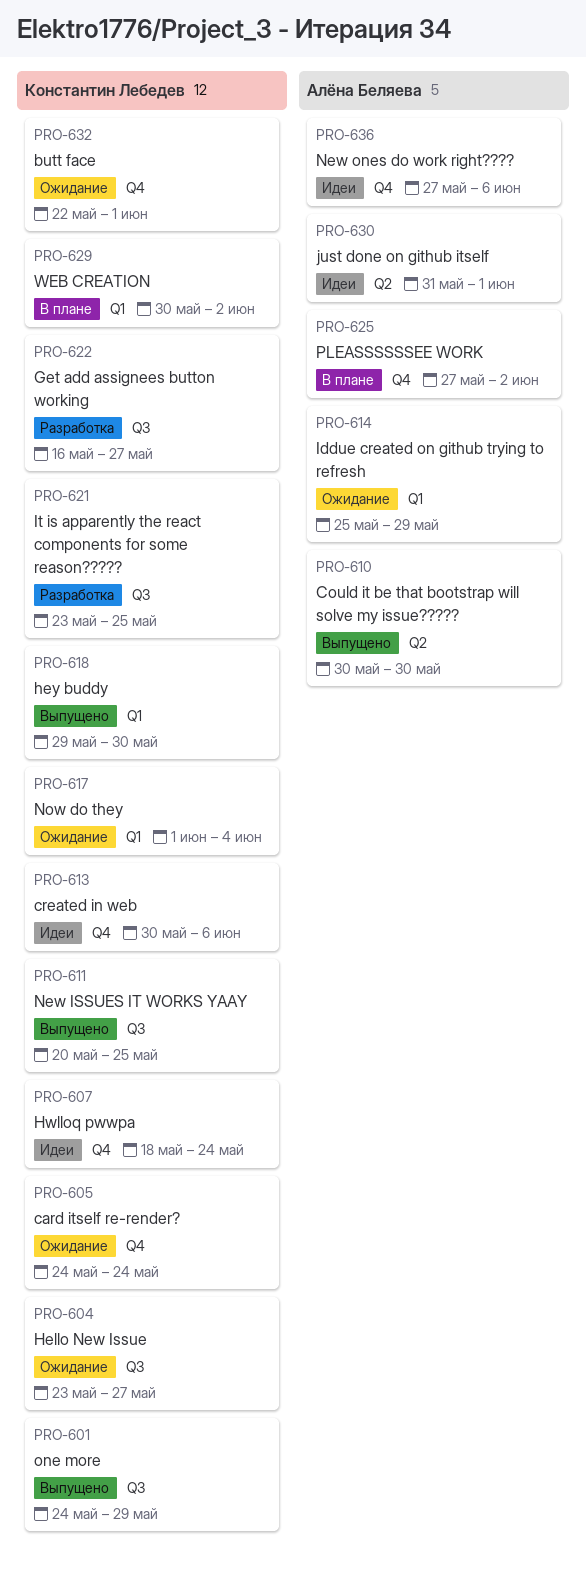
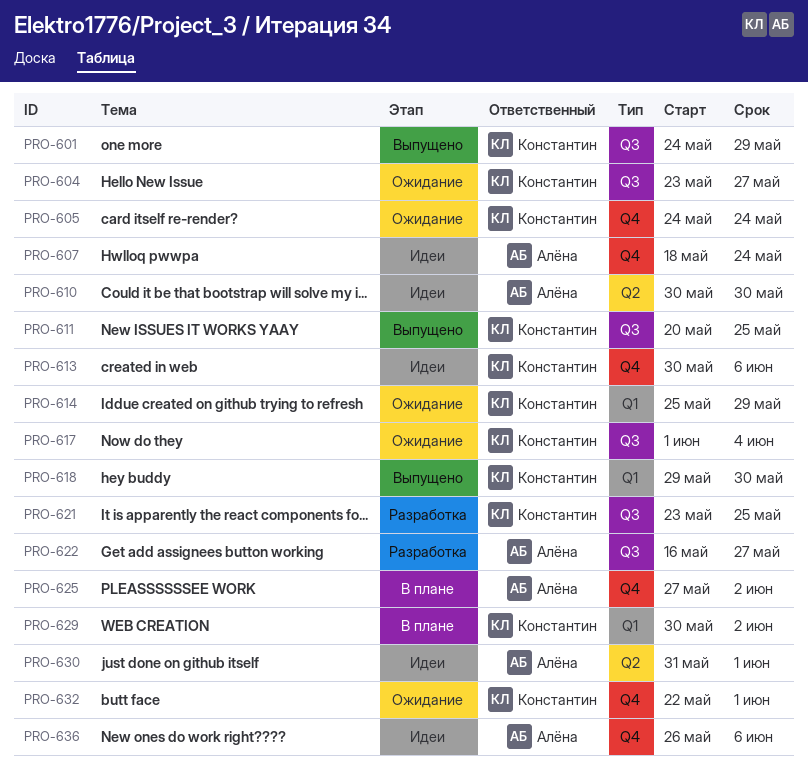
PRO-607, owner: Константин Лебедев -> Алёна Беляева
PRO-610, status: Выпущено -> Идеи
PRO-614, owner: Алёна Беляева -> Константин Лебедев
PRO-617, label: Q1 -> Q3
PRO-622, owner: Константин Лебедев -> Алёна Беляева
PRO-636, start: May 27 -> May 26

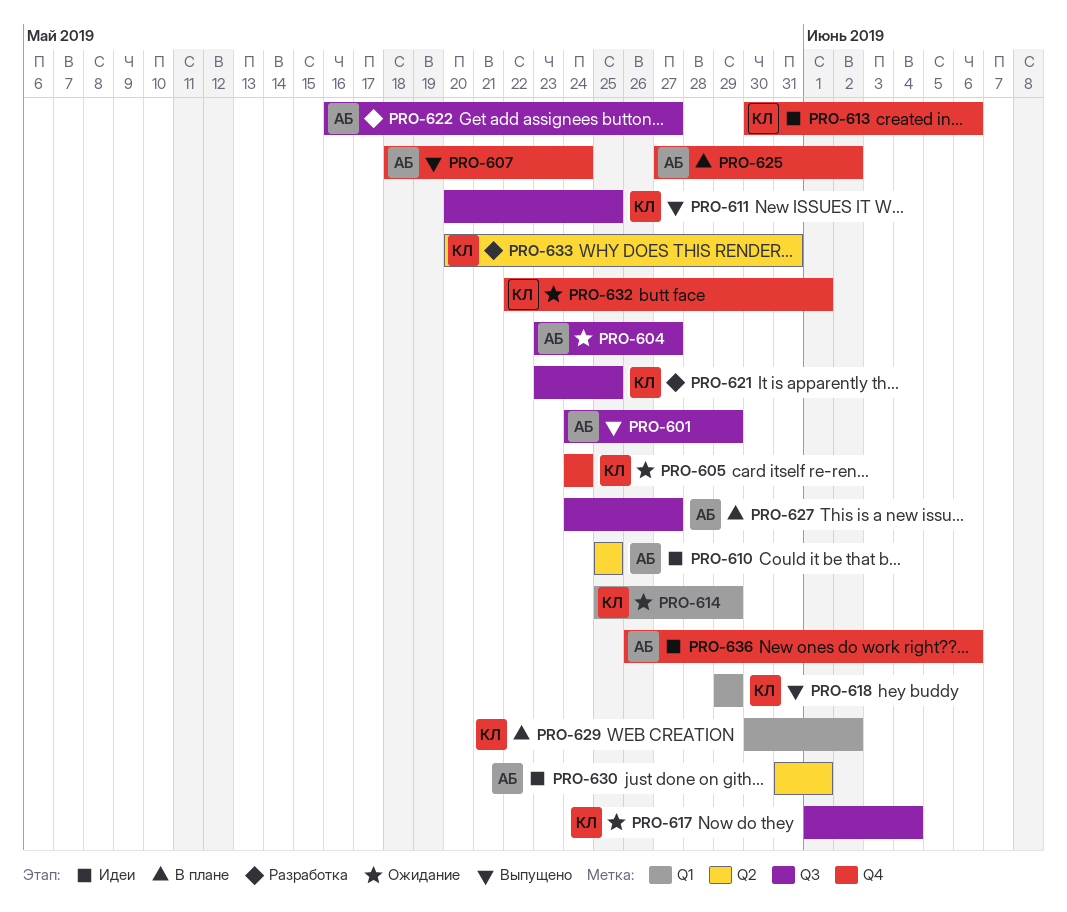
PRO-601, owner: Константин -> Алёна
PRO-604, owner: Константин -> Алёна
PRO-607, status: Идеи -> Выпущено
PRO-610, start: May 30 -> May 25
PRO-610, due: May 30 -> May 25
PRO-618, due: May 30 -> May 29
PRO-627: none -> present
PRO-633: none -> present

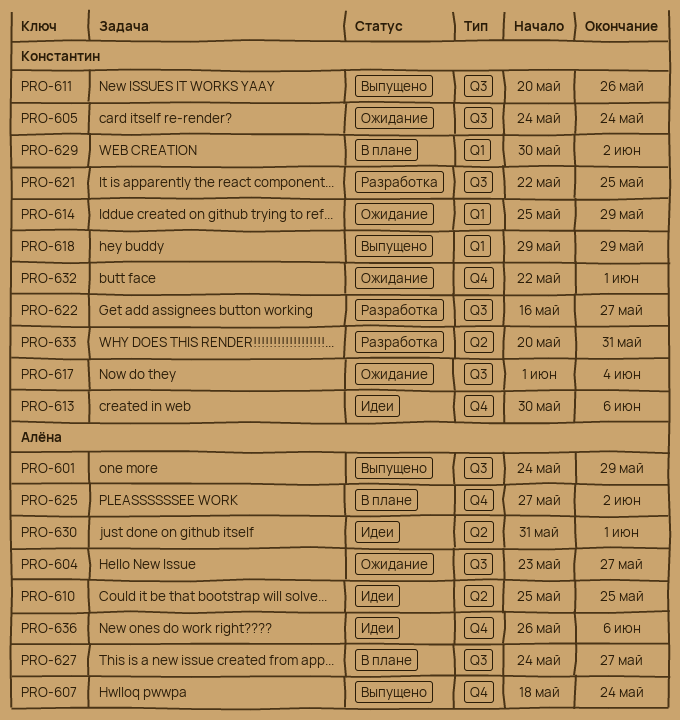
PRO-605, label: Q4 -> Q3
PRO-611, due: May 25 -> May 26
PRO-621, start: May 23 -> May 22
PRO-622, owner: Алёна -> Константин

